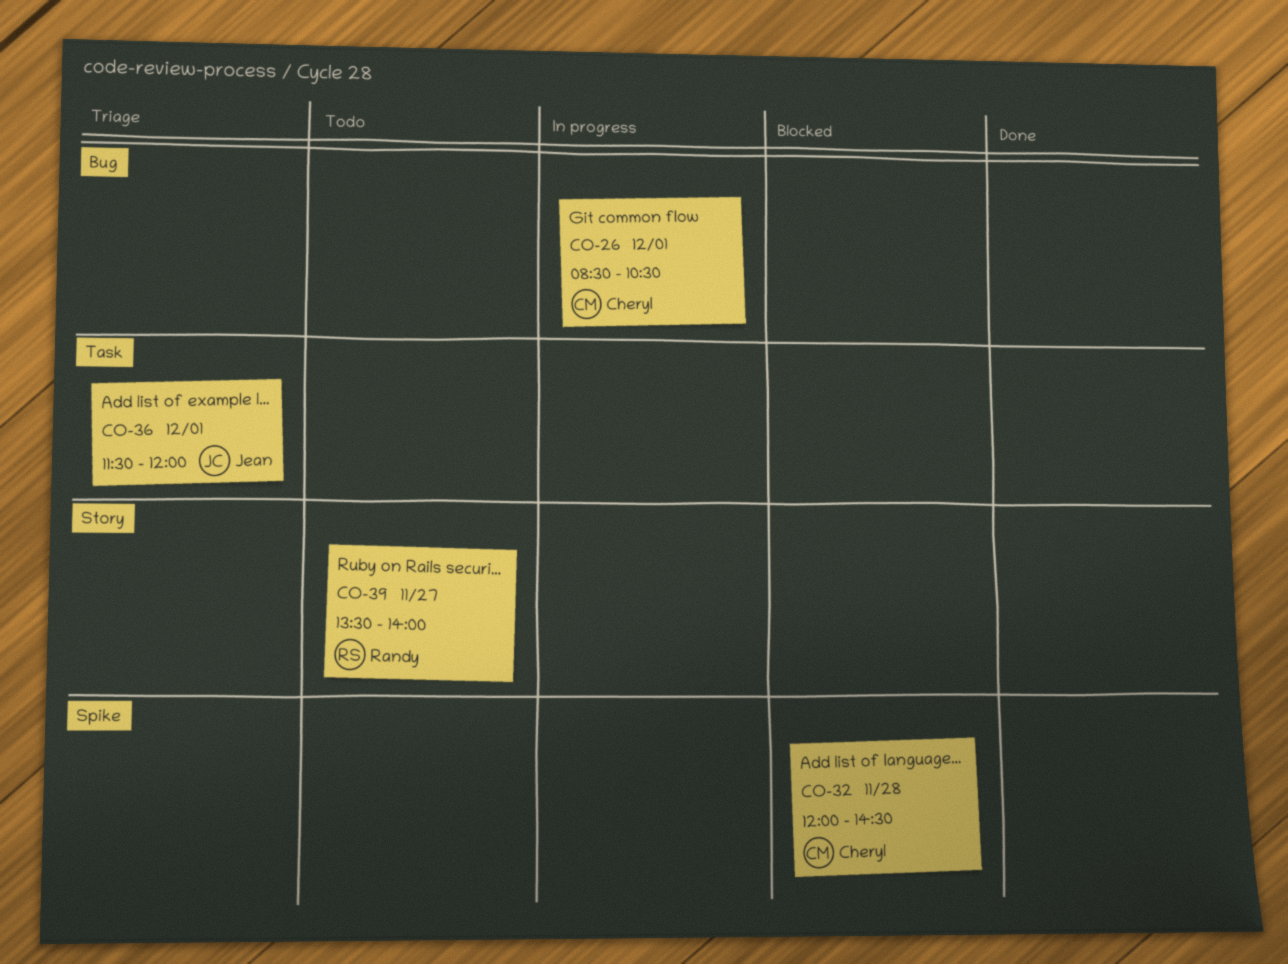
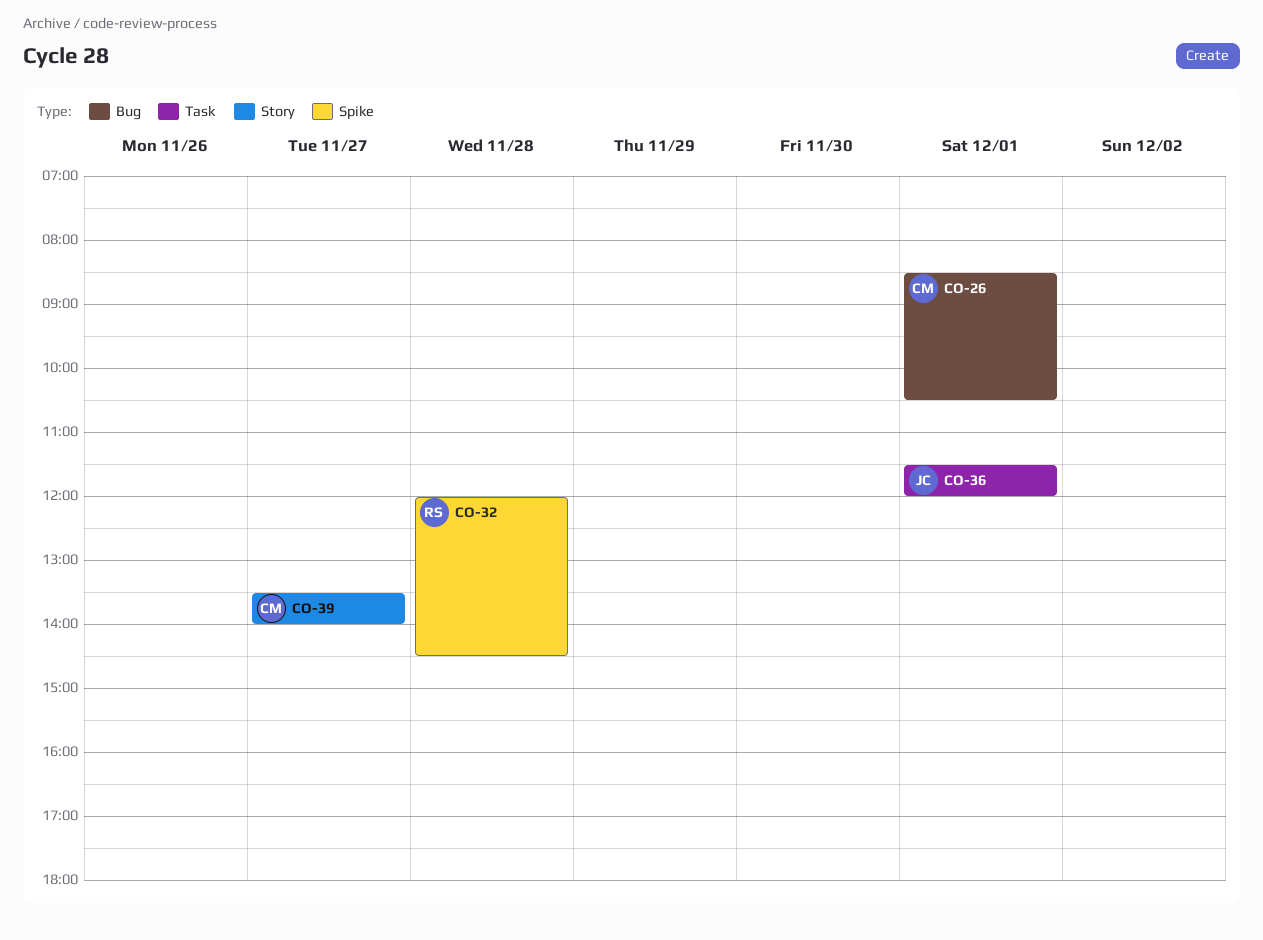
CO-32, owner: Cheryl -> Randy
CO-39, owner: Randy -> Cheryl

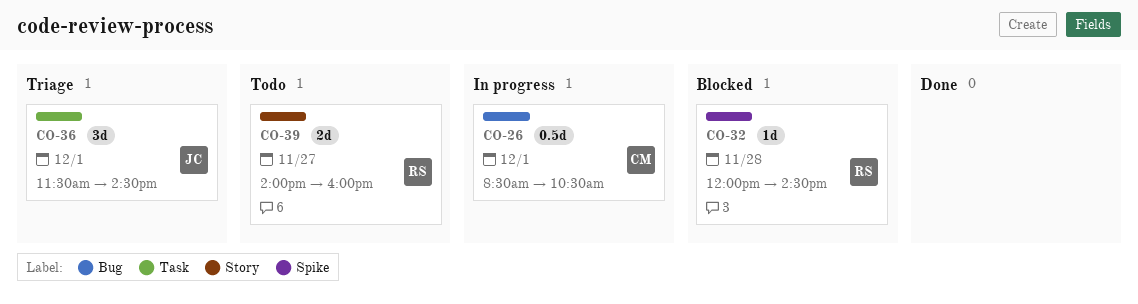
CO-36, ends: 12:00 -> 14:30
CO-39, owner: CM -> RS
CO-39, begins: 13:30 -> 14:00
CO-39, ends: 14:00 -> 16:00

